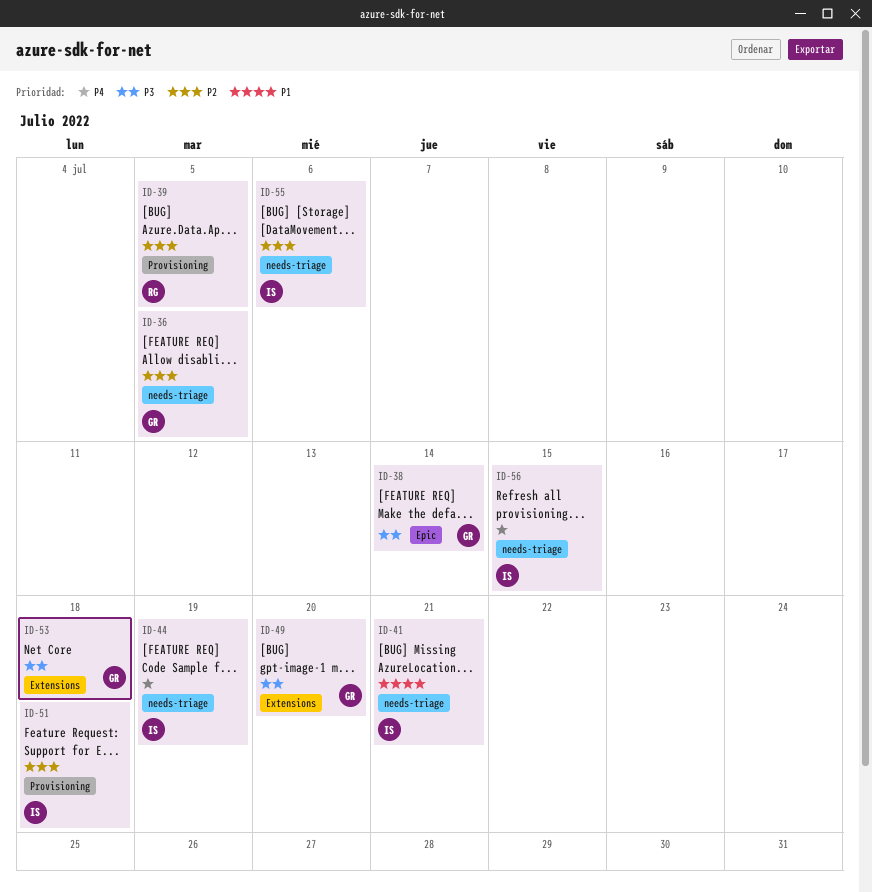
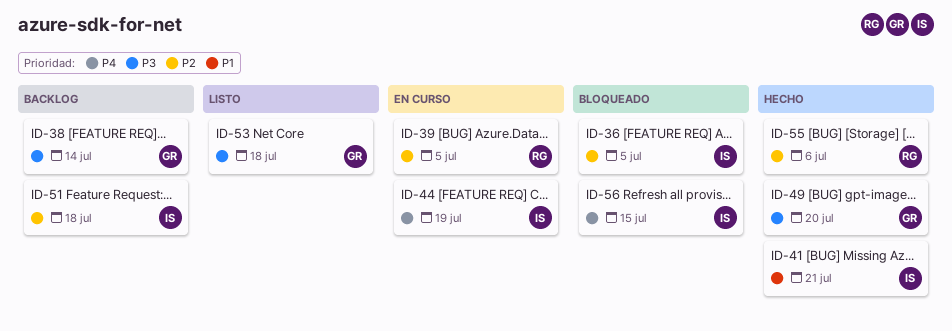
ID-36, owner: GR -> IS
ID-55, owner: IS -> RG

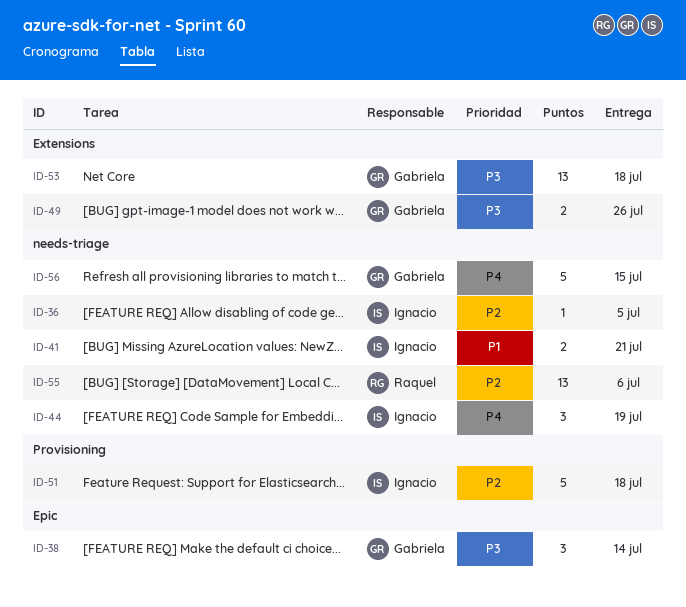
ID-39: present -> none
ID-49, due: Jul 20 -> Jul 26
ID-56, owner: Ignacio -> Gabriela

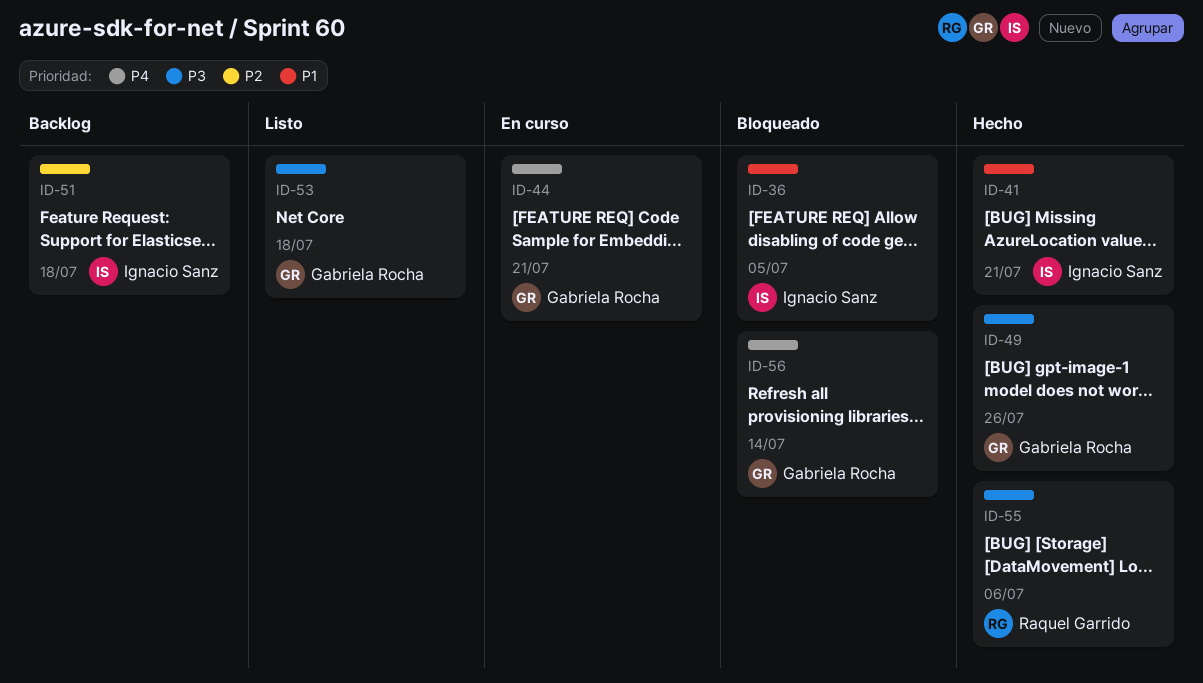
ID-36, priority: P2 -> P1
ID-38: present -> none
ID-44, owner: Ignacio Sanz -> Gabriela Rocha
ID-44, due: Jul 19 -> Jul 21
ID-55, priority: P2 -> P3
ID-56, due: Jul 15 -> Jul 14

